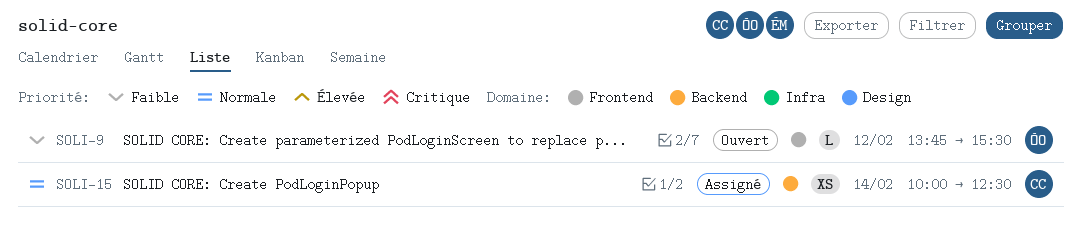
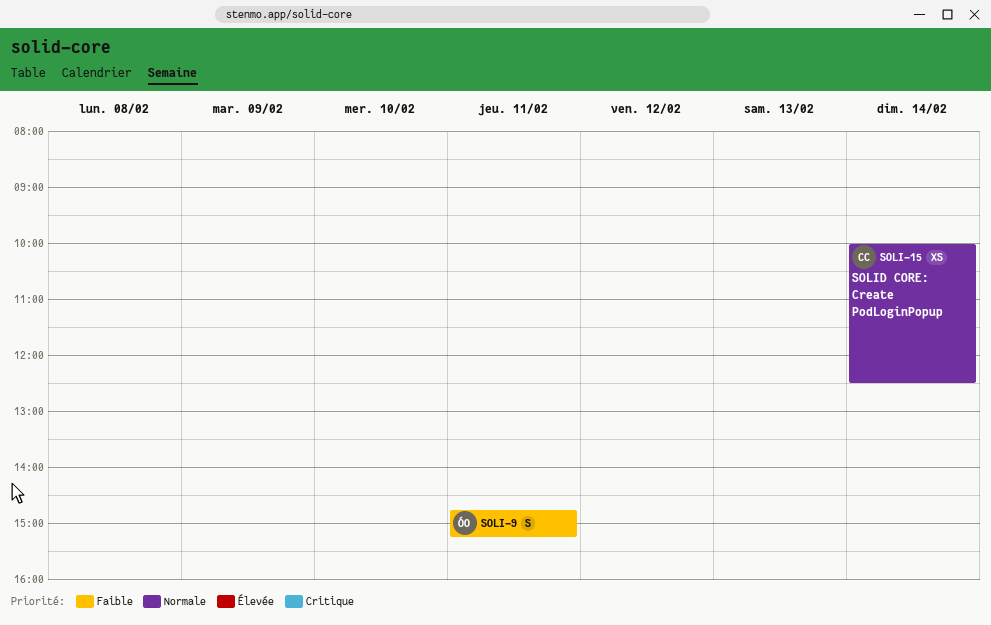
SOLI-9, estimate: L -> S
SOLI-9, day: Feb 12 -> Feb 11
SOLI-9, begins: 13:45 -> 14:45
SOLI-9, ends: 15:30 -> 15:15

